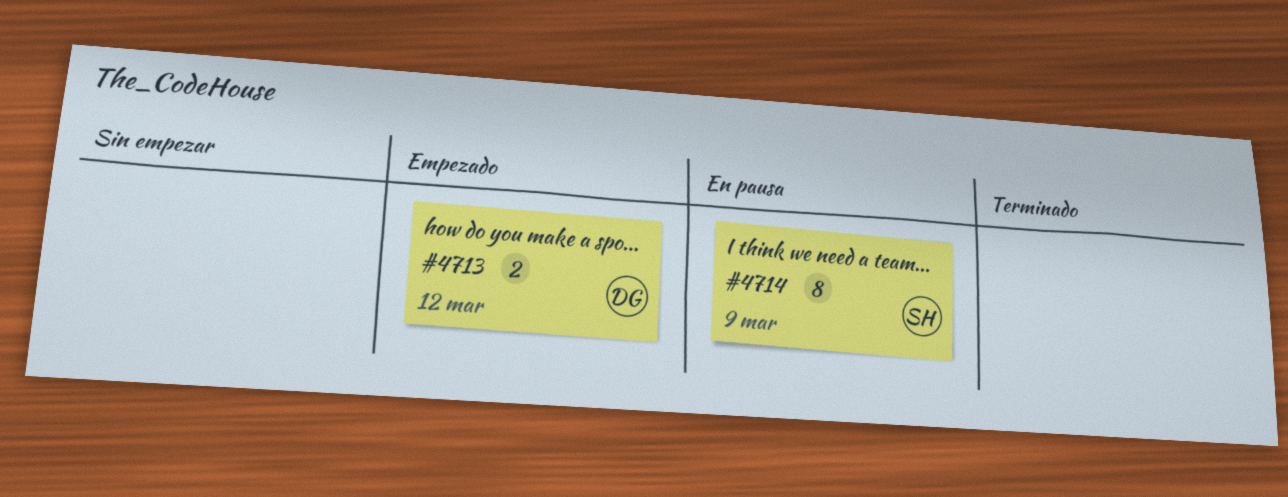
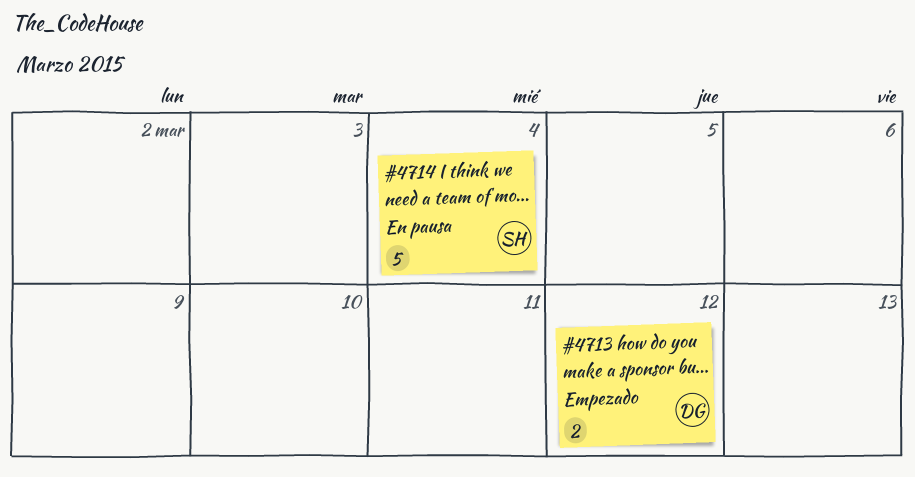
#4714, estimate: 8 -> 5
#4714, due: Mar 9 -> Mar 4

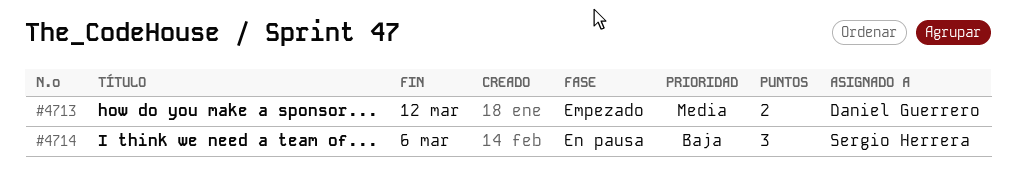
#4714, estimate: 5 -> 3
#4714, due: Mar 4 -> Mar 6

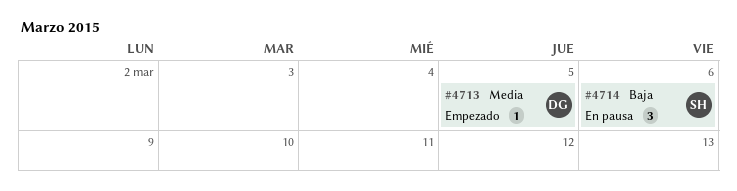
#4713, estimate: 2 -> 1
#4713, due: Mar 12 -> Mar 5

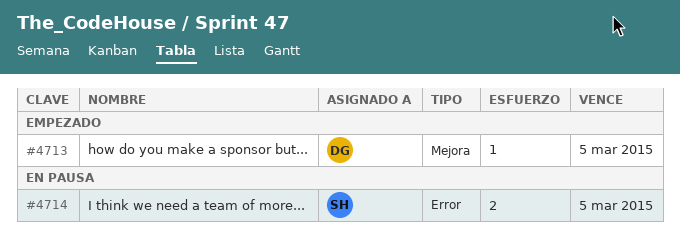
#4714, estimate: 3 -> 2
#4714, due: Mar 6 -> Mar 5

